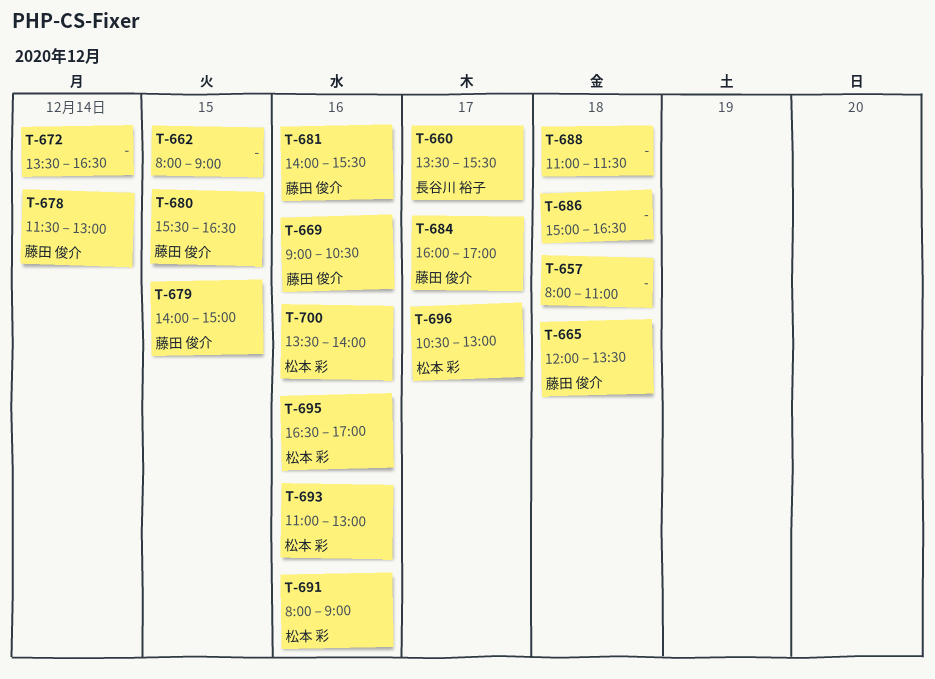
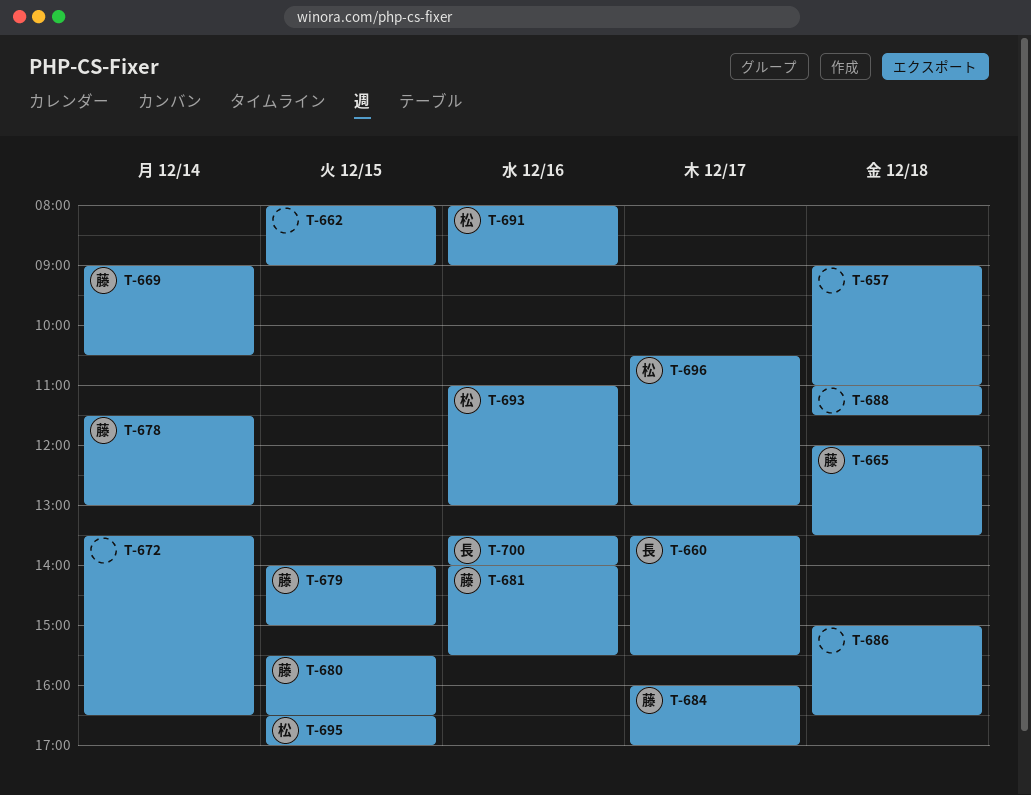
T-657, begins: 08:00 -> 09:00
T-669, day: Dec 16 -> Dec 14
T-695, day: Dec 16 -> Dec 15
T-700, owner: 松本 彩 -> 長谷川 裕子

